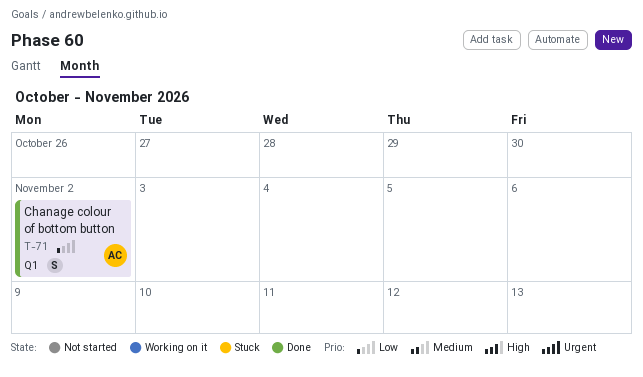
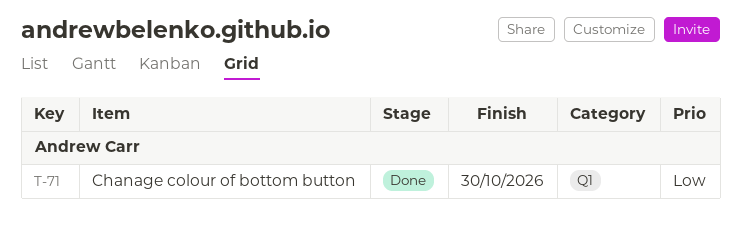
T-71, due: Nov 2 -> Oct 30

